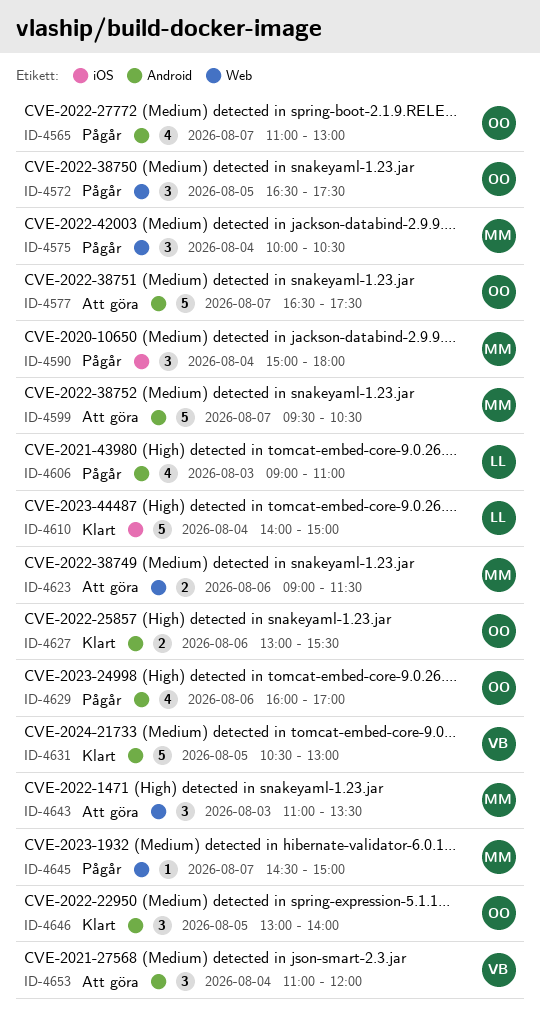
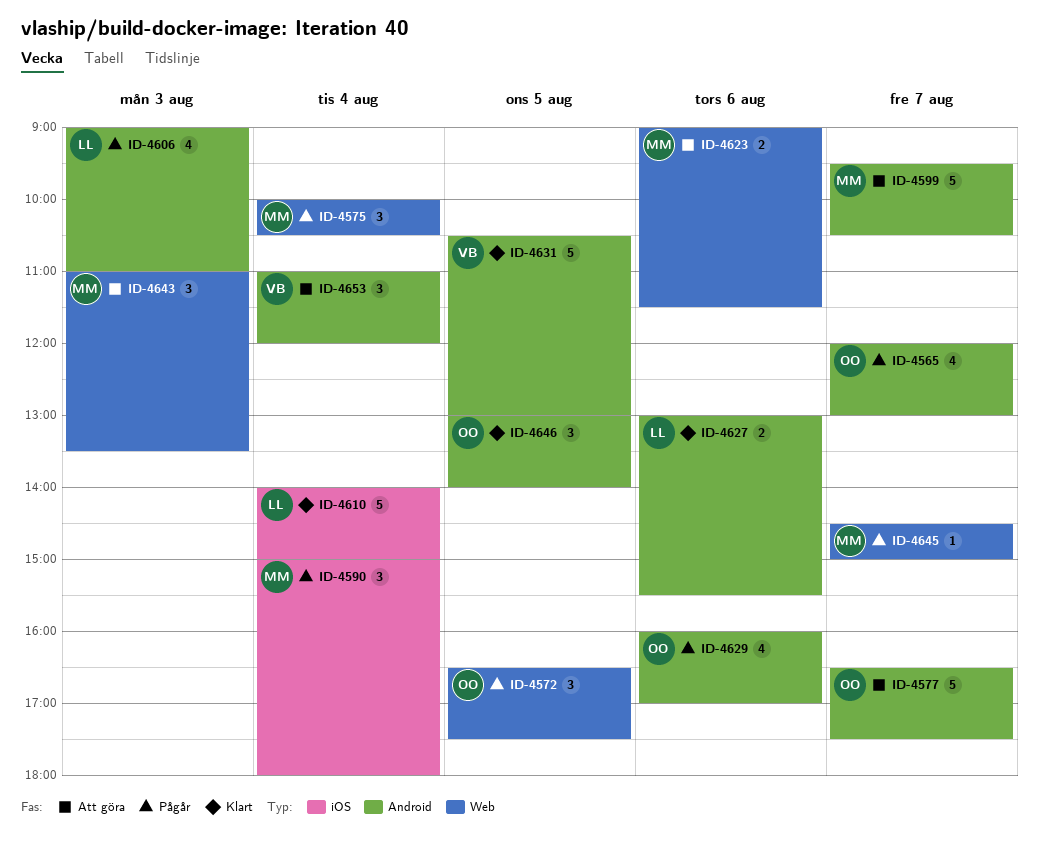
ID-4565, begins: 11:00 -> 12:00
ID-4627, owner: OO -> LL

